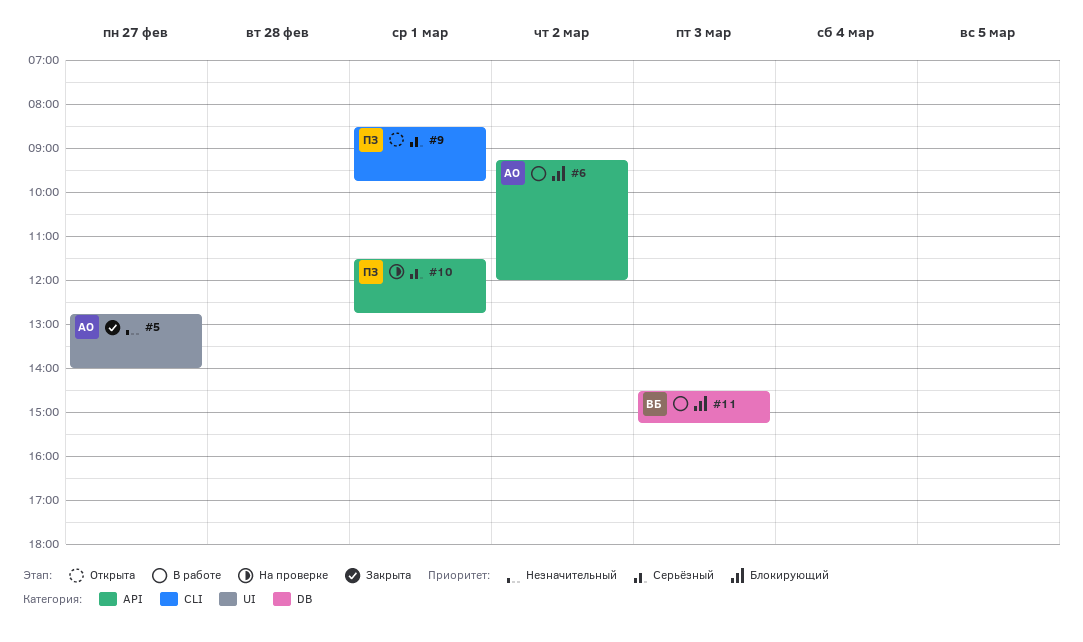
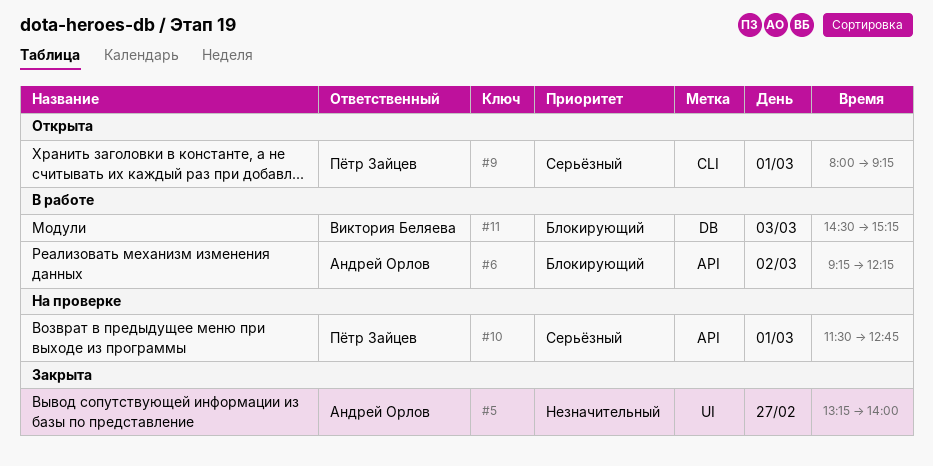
#5, begins: 12:45 -> 13:15
#6, ends: 12:00 -> 12:15
#9, begins: 08:30 -> 08:00
#9, ends: 09:45 -> 09:15

